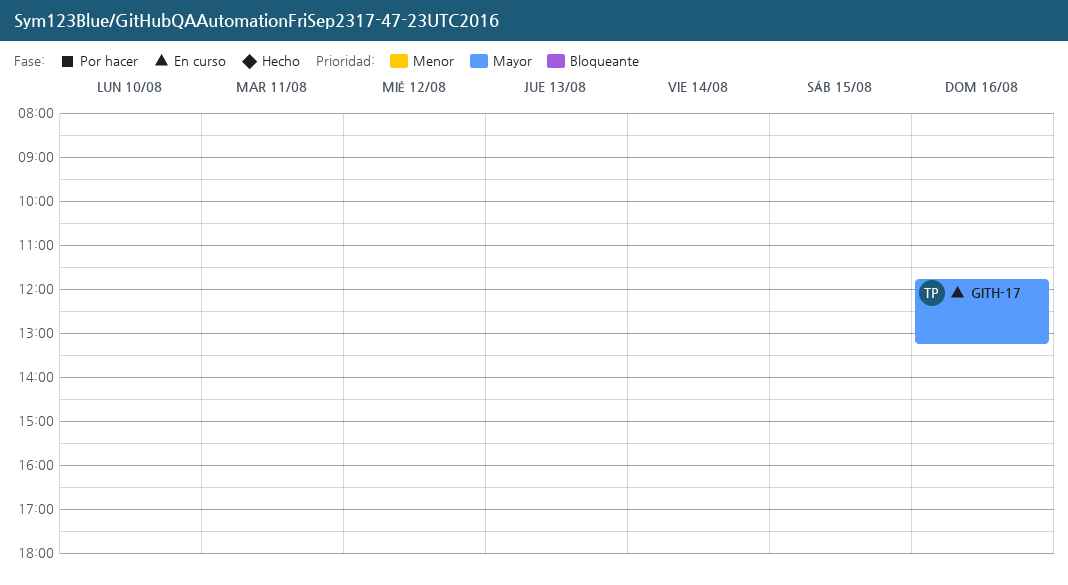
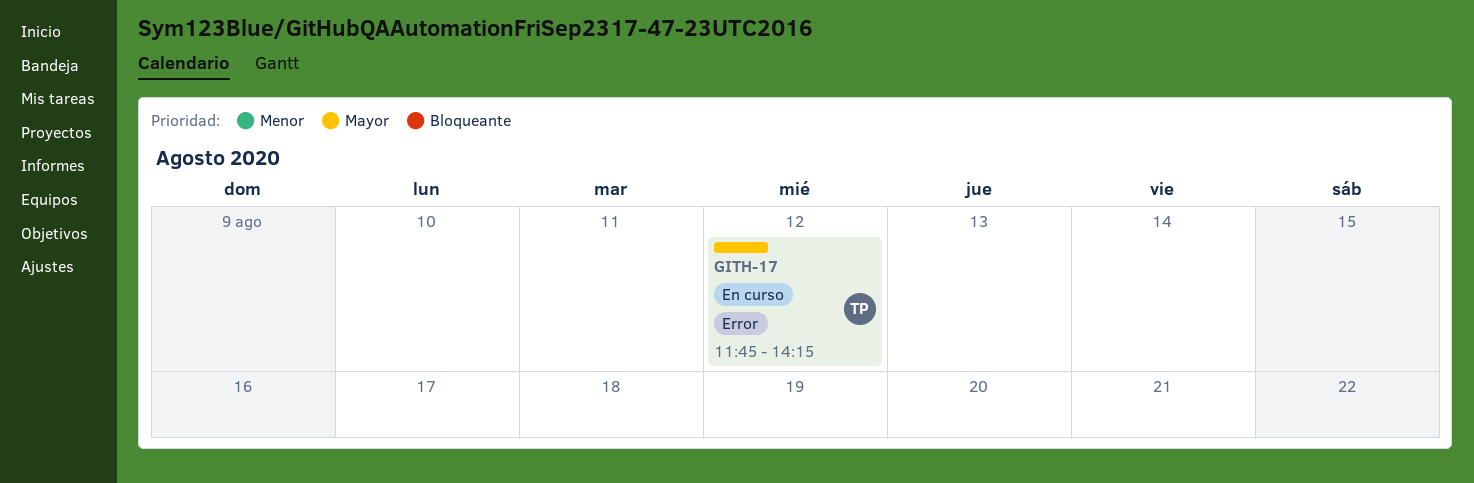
GITH-17, day: Aug 16 -> Aug 12
GITH-17, ends: 13:15 -> 14:15

